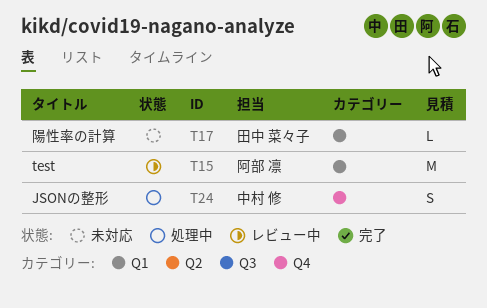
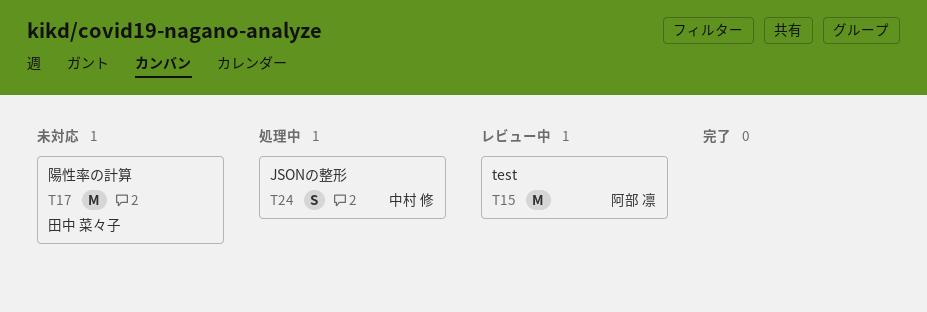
T17, estimate: L -> M

